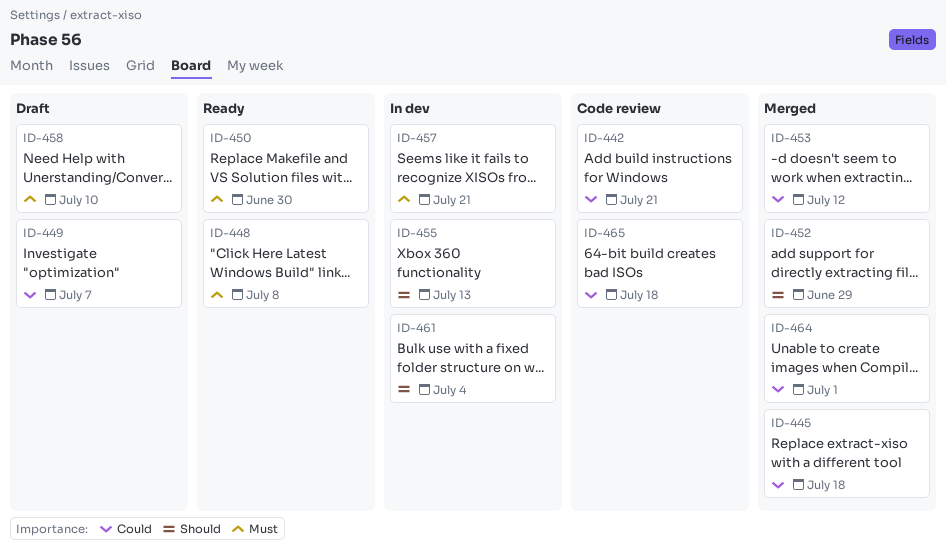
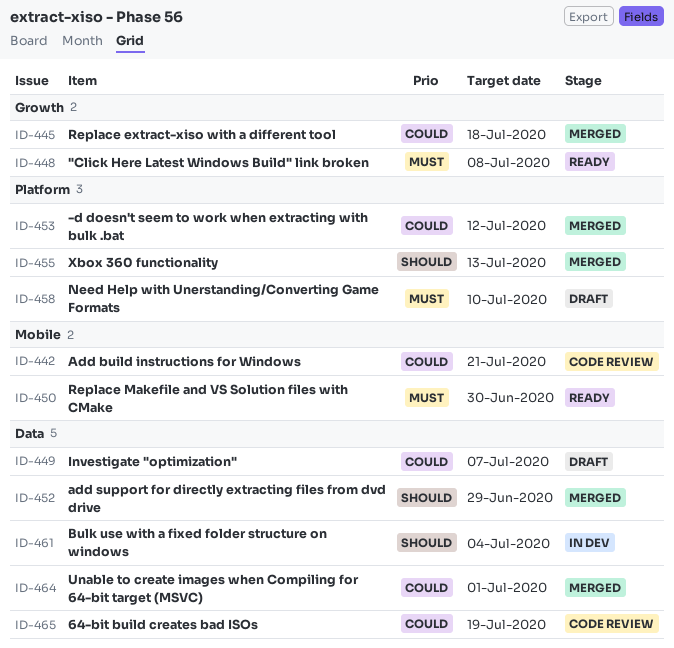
ID-455, status: In dev -> Merged
ID-457: present -> none
ID-465, due: Jul 18 -> Jul 19

